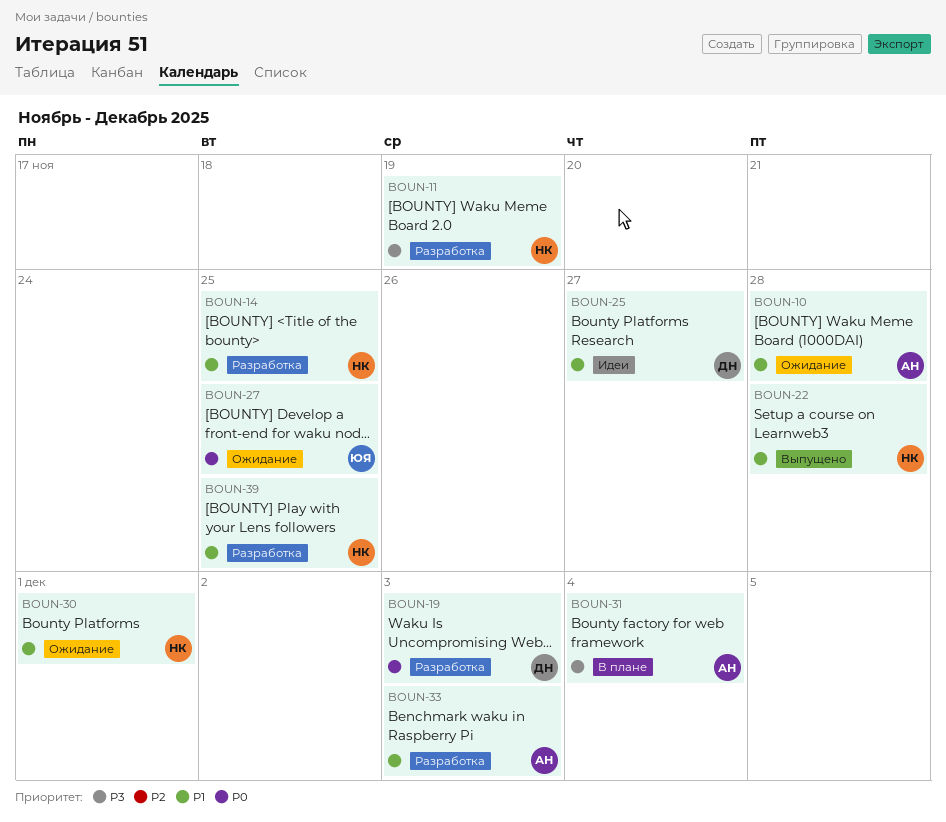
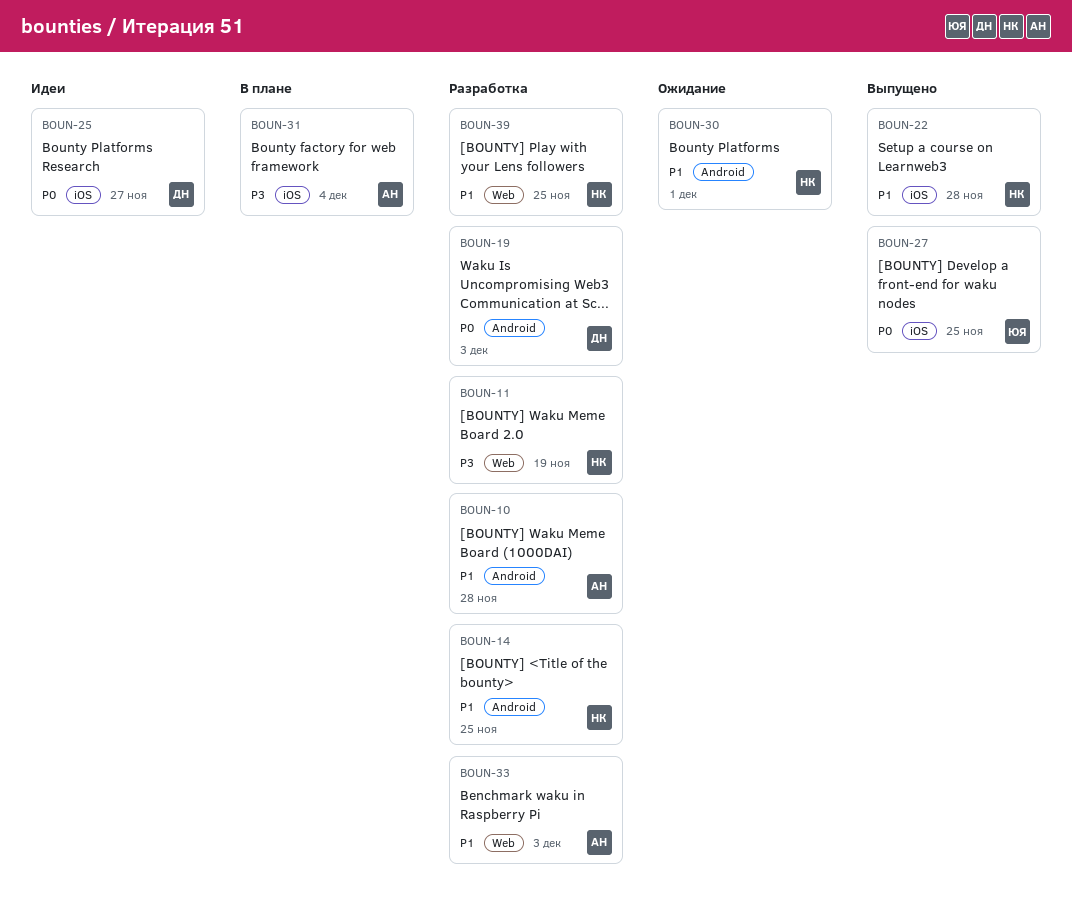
BOUN-10, status: Ожидание -> Разработка
BOUN-25, priority: P1 -> P0
BOUN-27, status: Ожидание -> Выпущено

